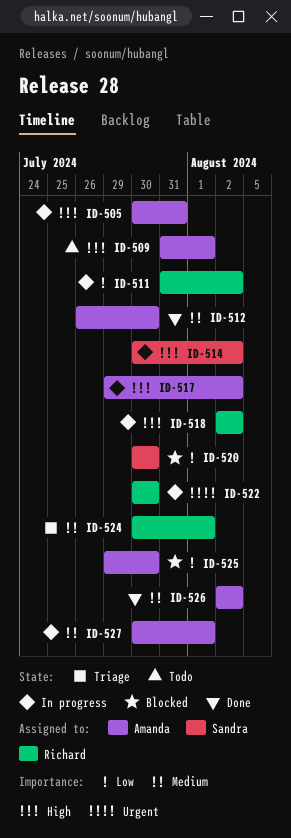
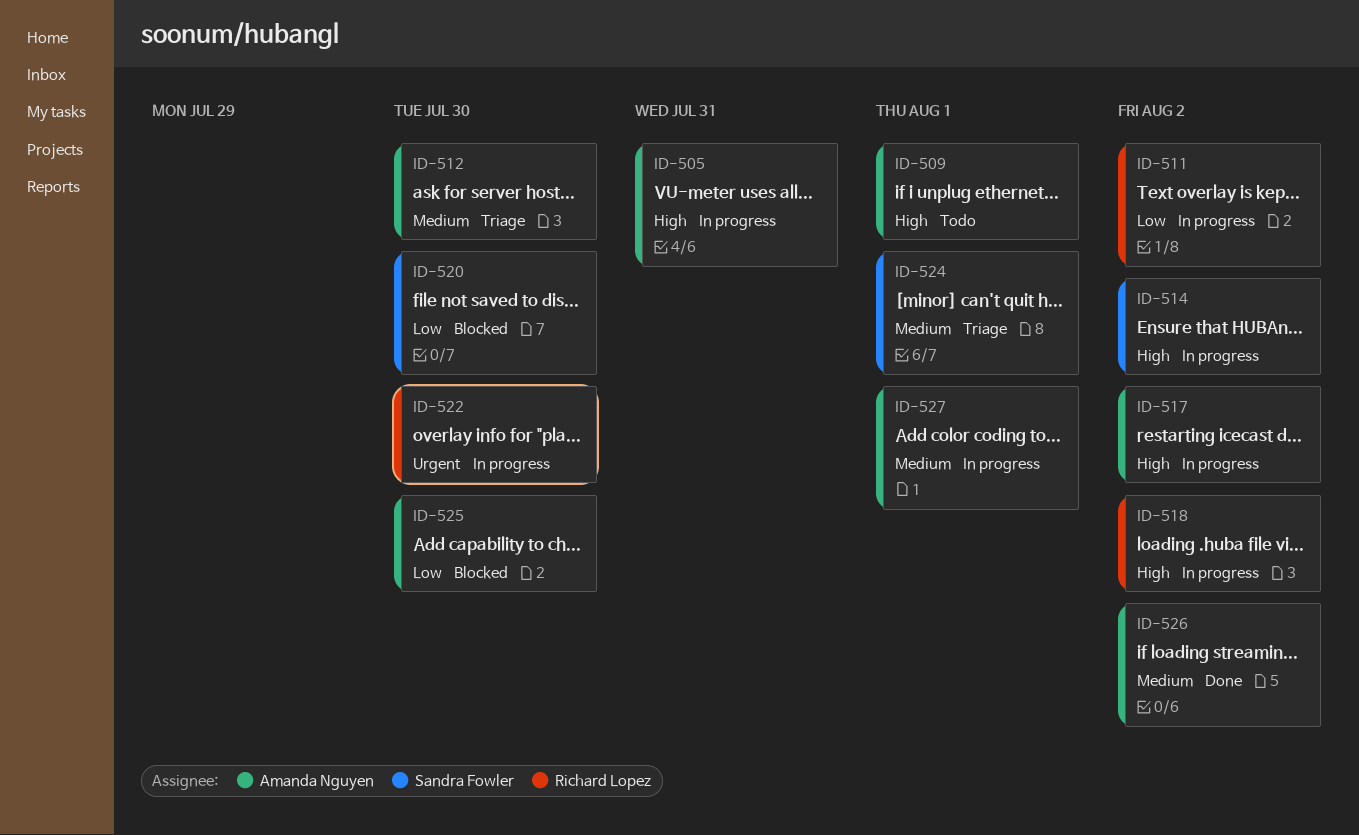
ID-512, status: Done -> Triage
ID-524, owner: Richard Lopez -> Sandra Fowler

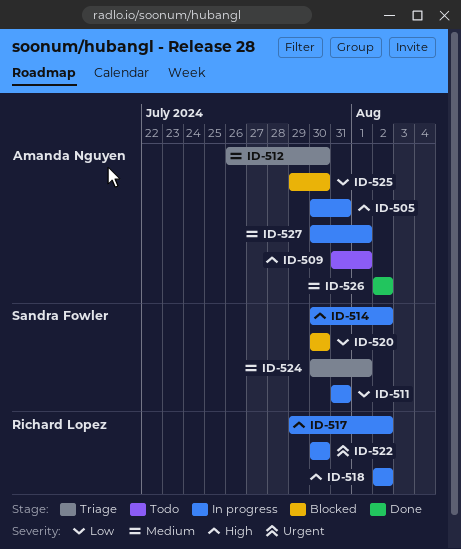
ID-511, owner: Richard Lopez -> Sandra Fowler
ID-511, due: Aug 2 -> Jul 31
ID-517, owner: Amanda Nguyen -> Richard Lopez

